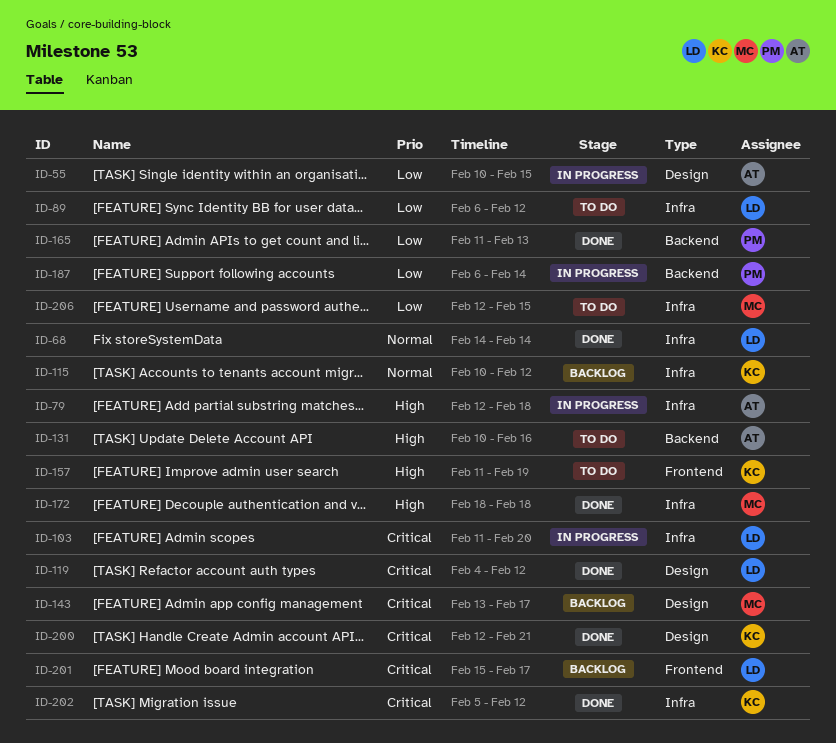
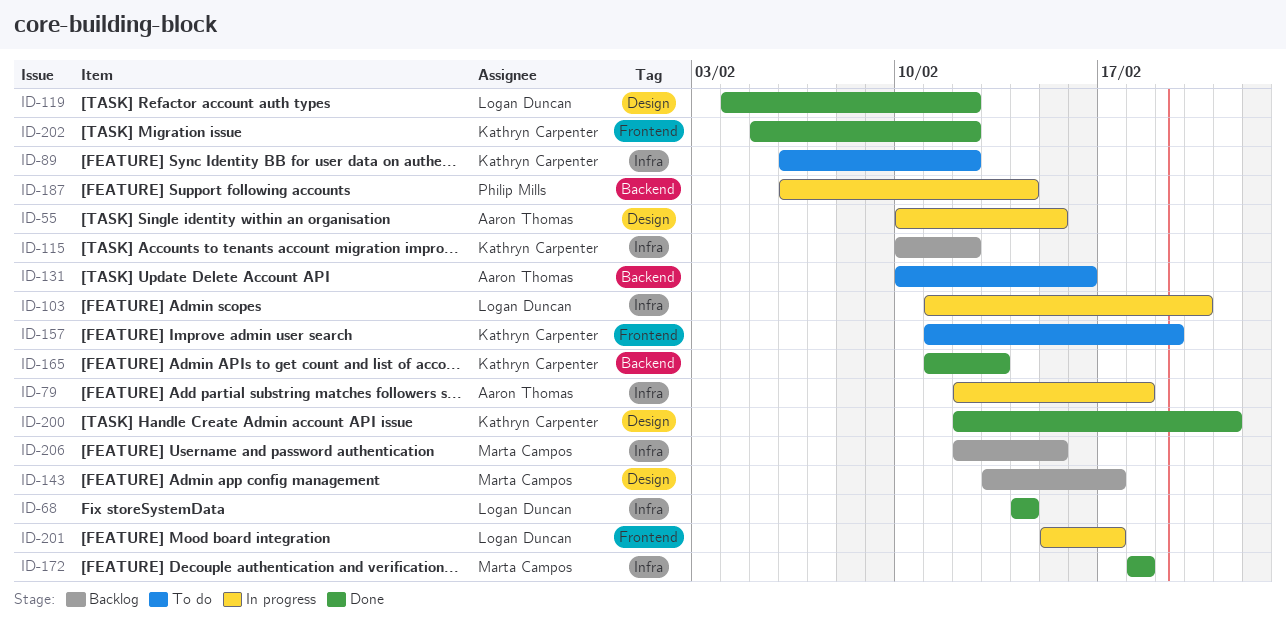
ID-89, owner: Logan Duncan -> Kathryn Carpenter
ID-165, owner: Philip Mills -> Kathryn Carpenter
ID-201, status: Backlog -> In progress
ID-202, label: Infra -> Frontend
ID-206, status: To do -> Backlog

